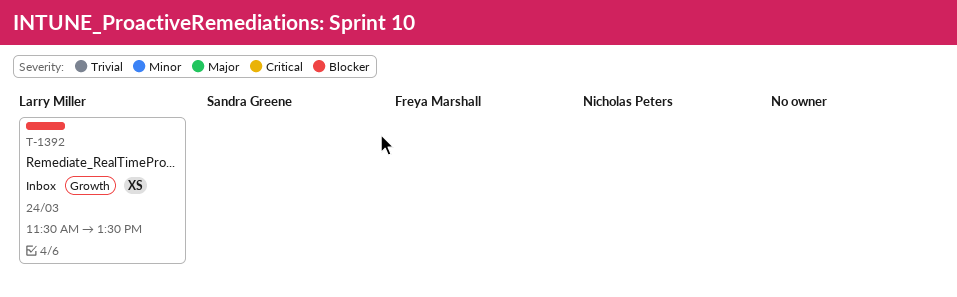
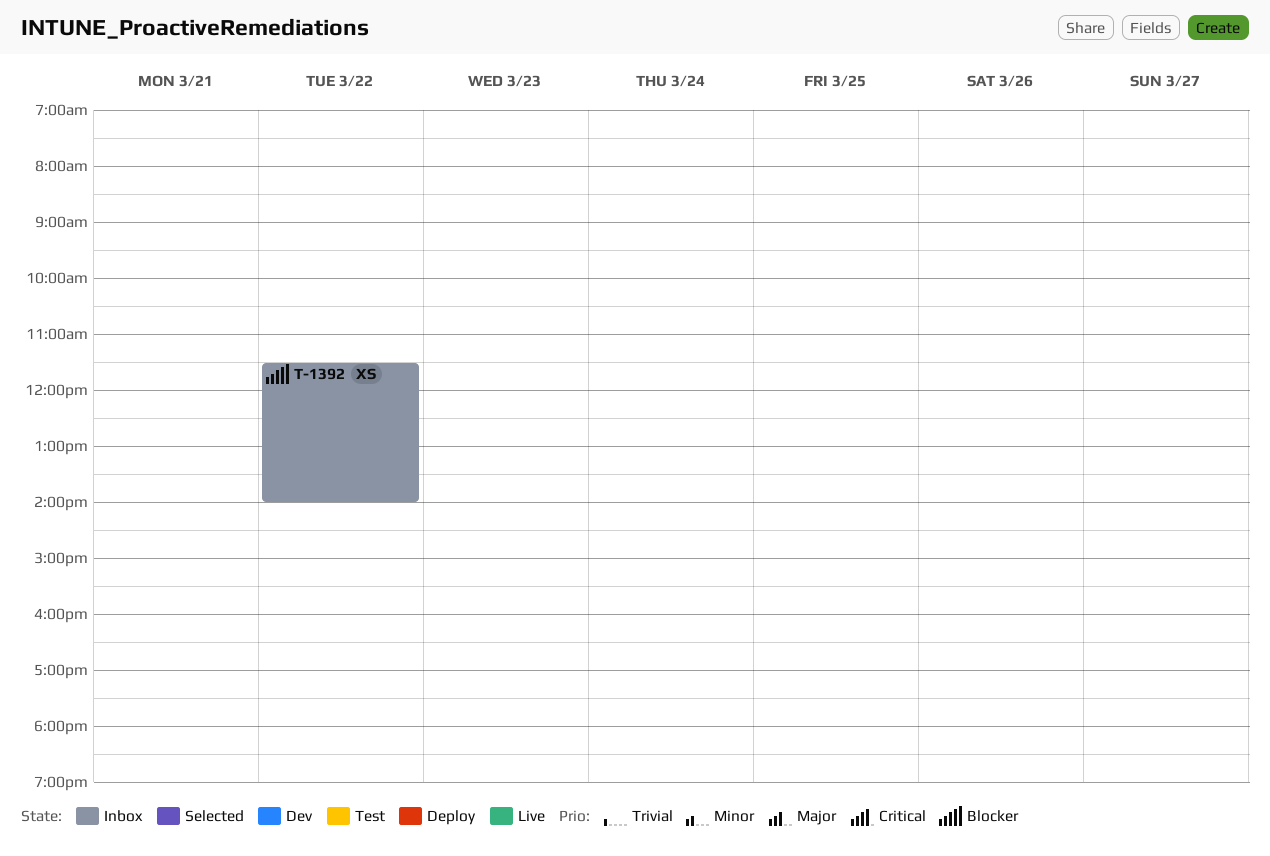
T-1392, day: Mar 24 -> Mar 22
T-1392, ends: 13:30 -> 14:00

